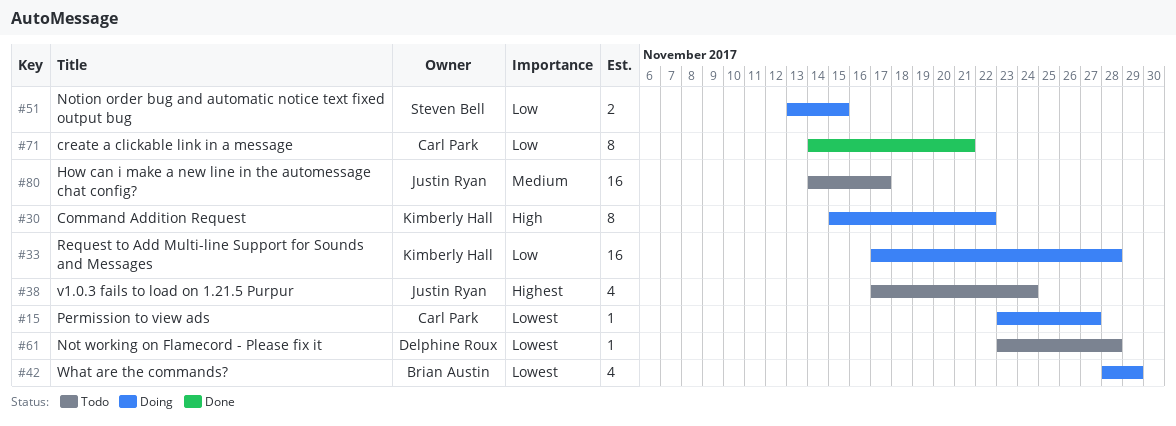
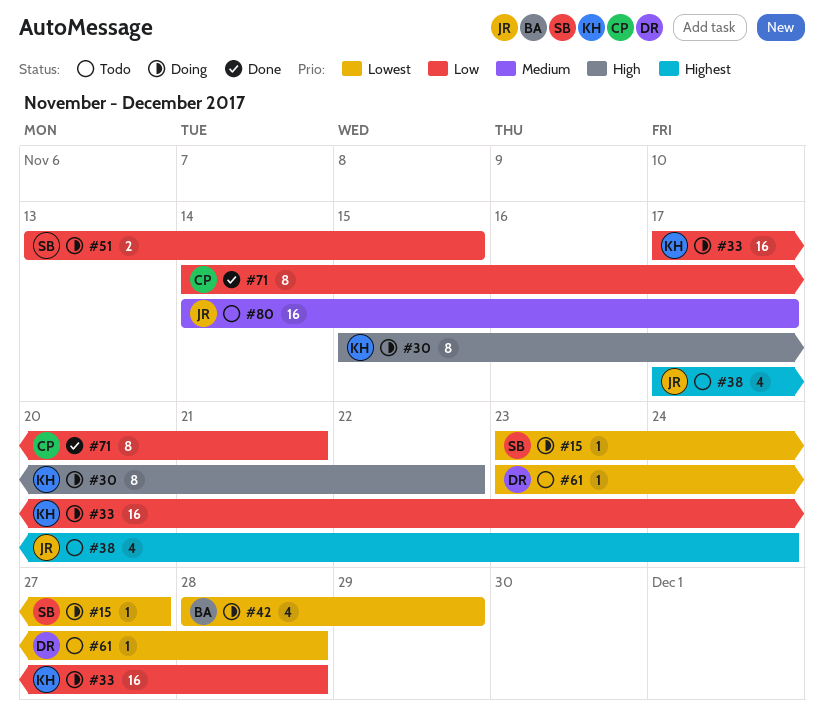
#15, owner: Carl Park -> Steven Bell

